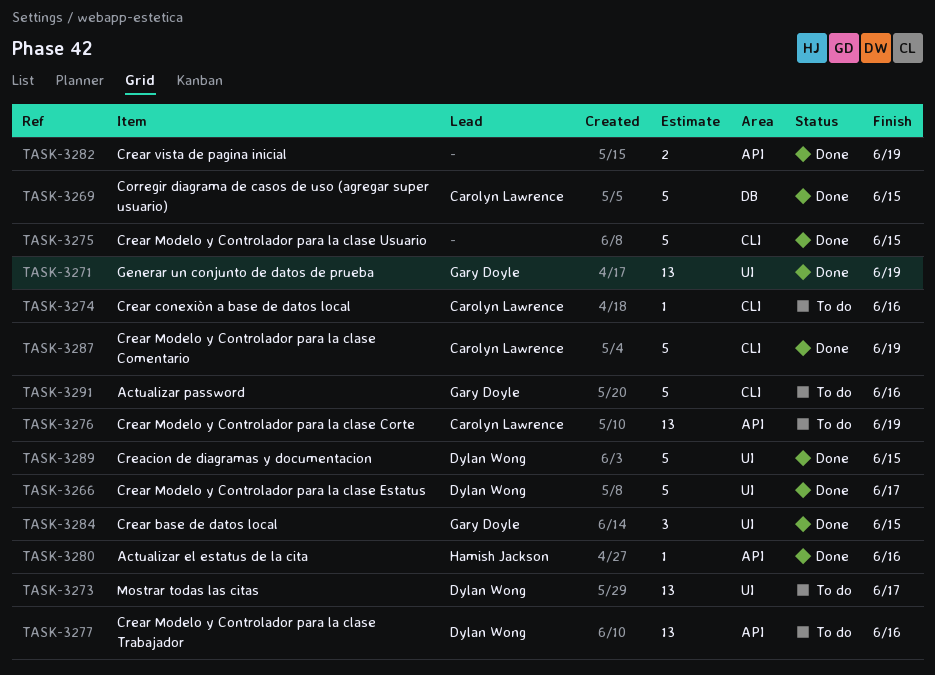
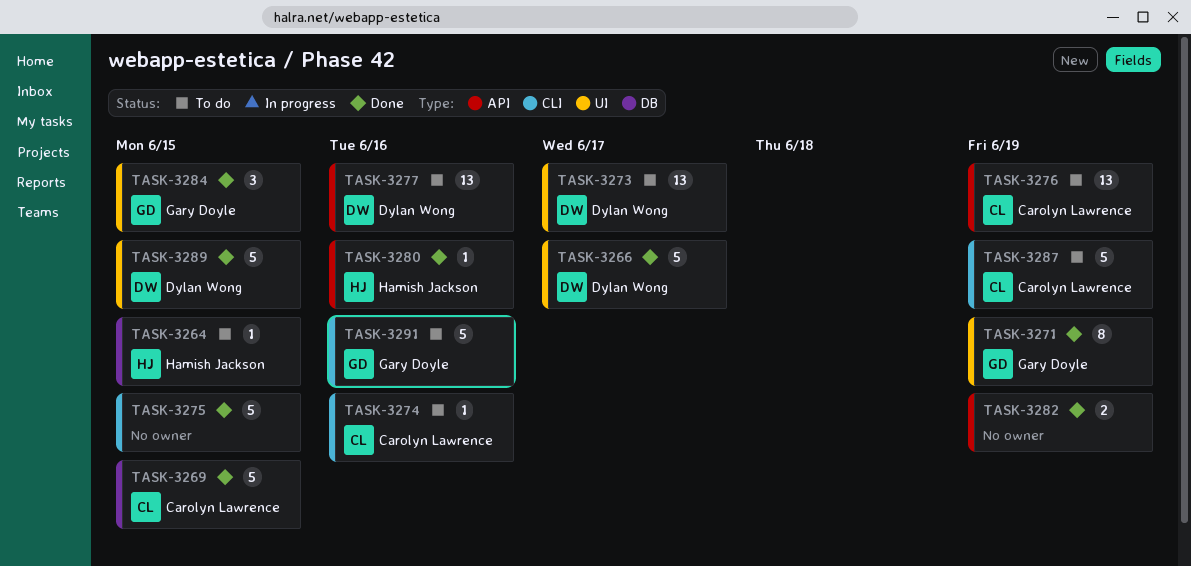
TASK-3264: none -> present
TASK-3271, estimate: 13 -> 8
TASK-3287, status: Done -> To do

